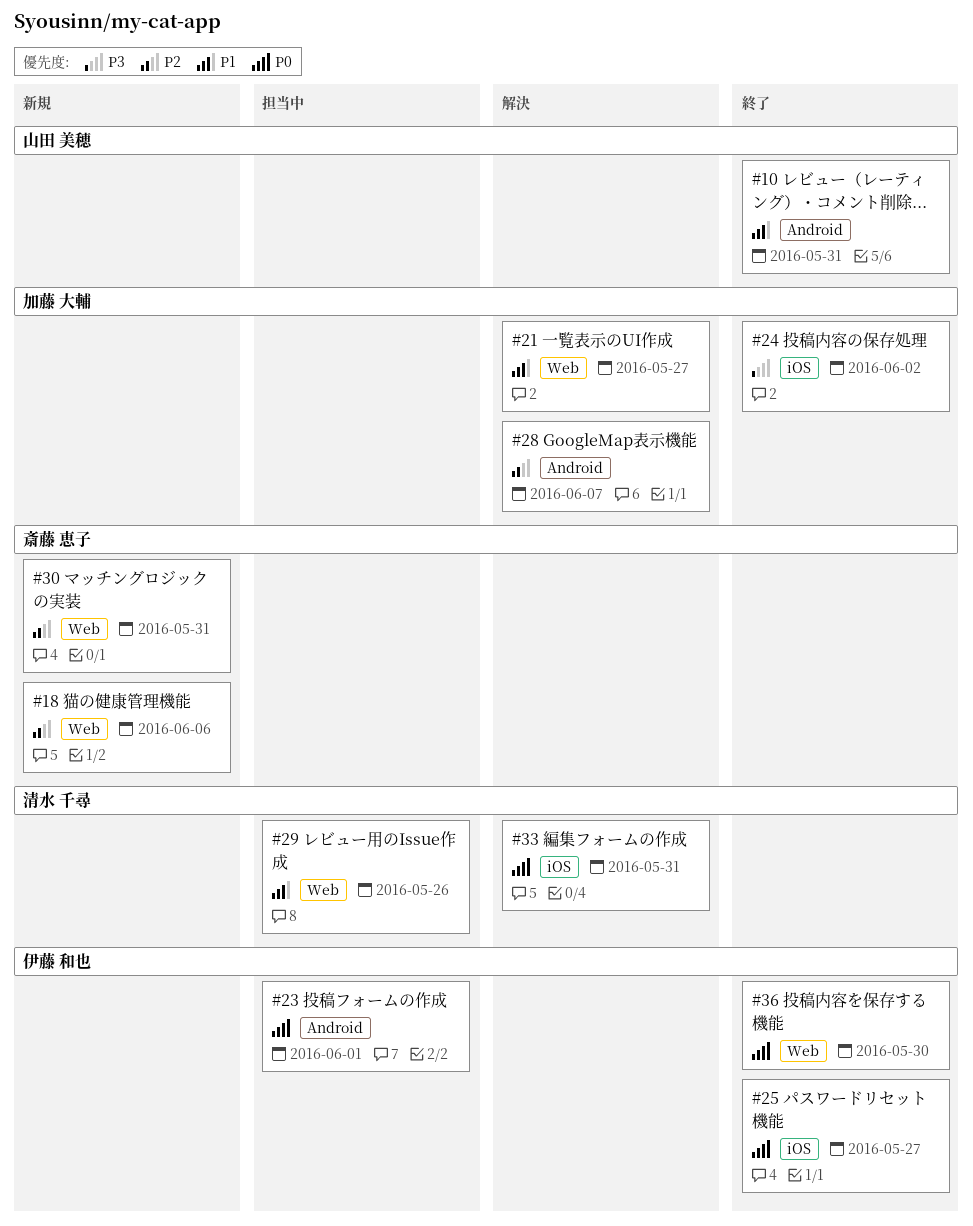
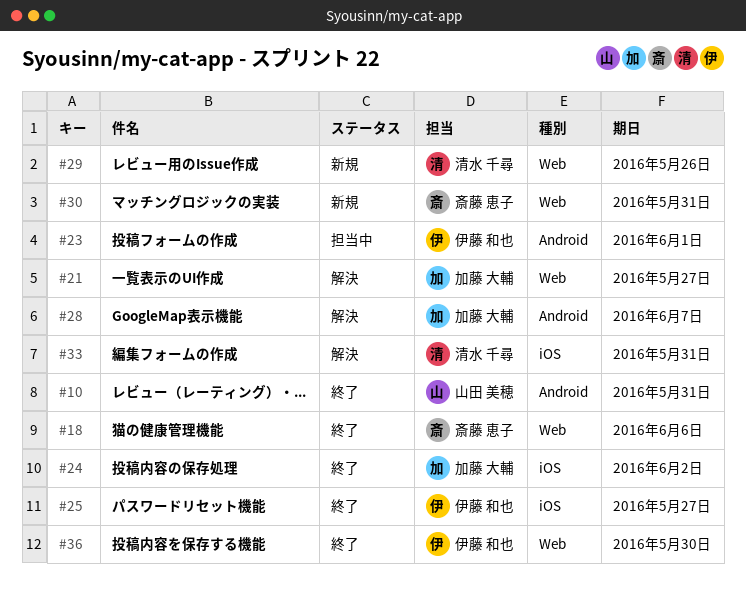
#18, status: 新規 -> 終了
#29, status: 担当中 -> 新規

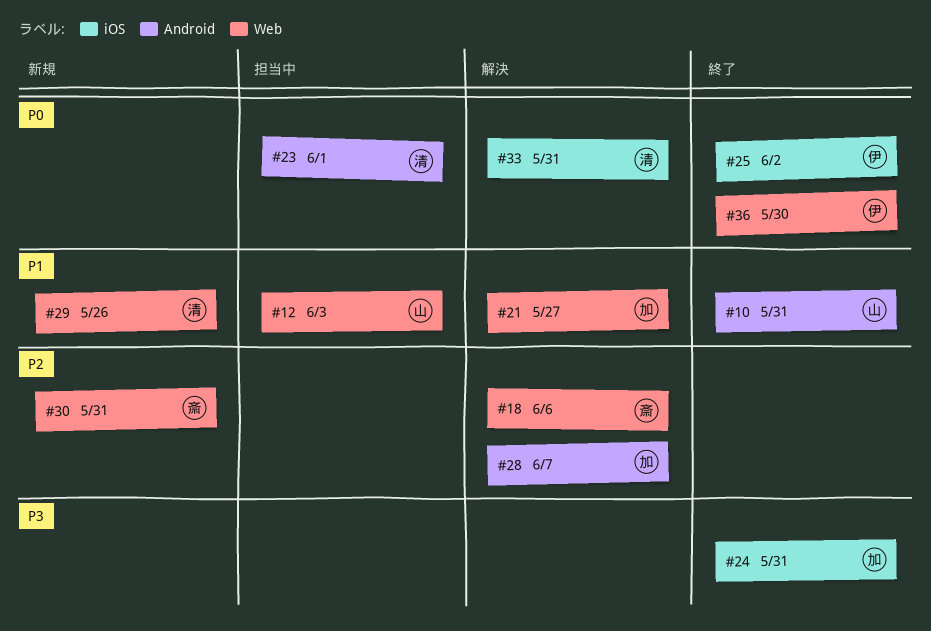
#12: none -> present
#18, status: 終了 -> 解決
#23, owner: 伊藤 和也 -> 清水 千尋
#24, due: Jun 2 -> May 31
#25, due: May 27 -> Jun 2

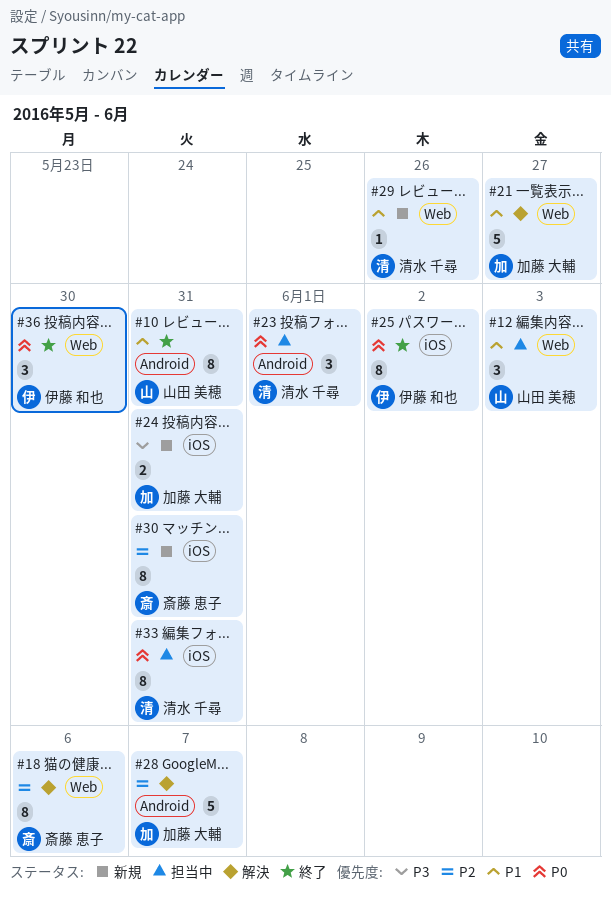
#24, status: 終了 -> 新規
#30, label: Web -> iOS
#33, status: 解決 -> 担当中

